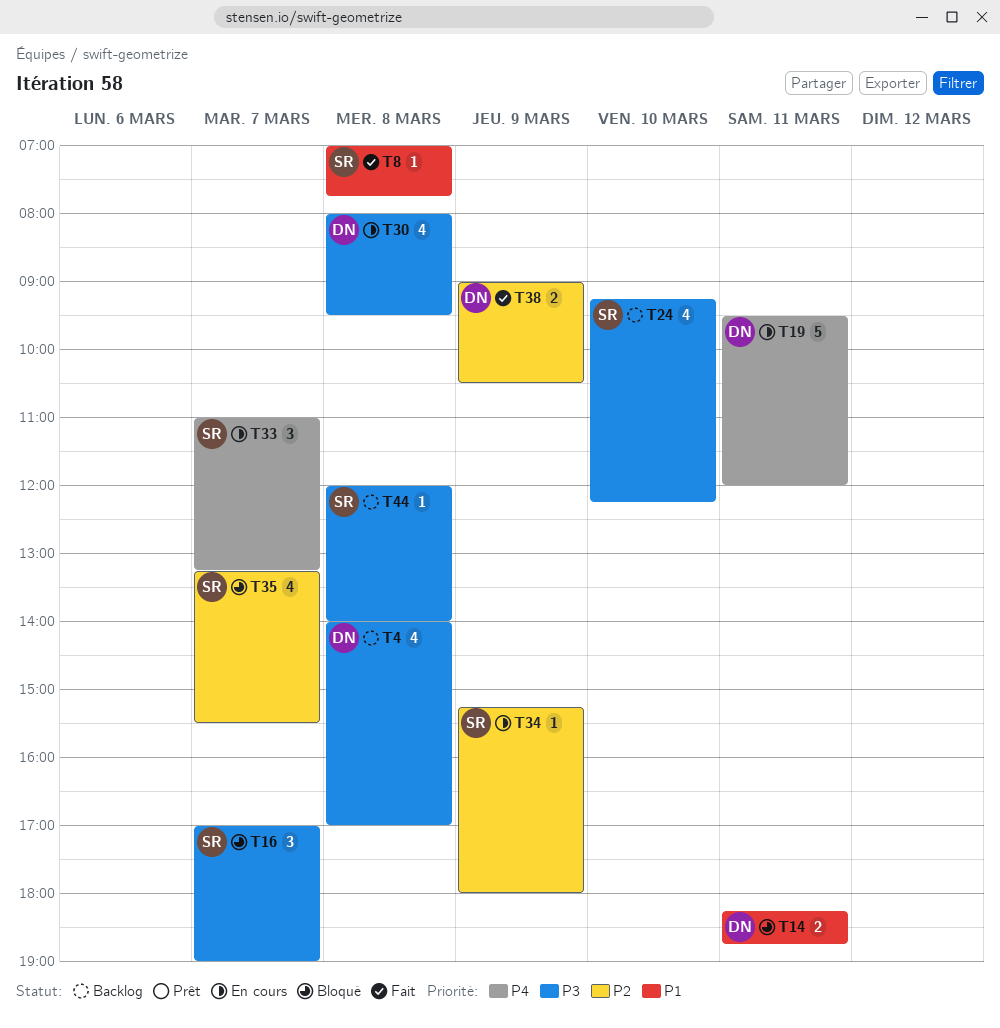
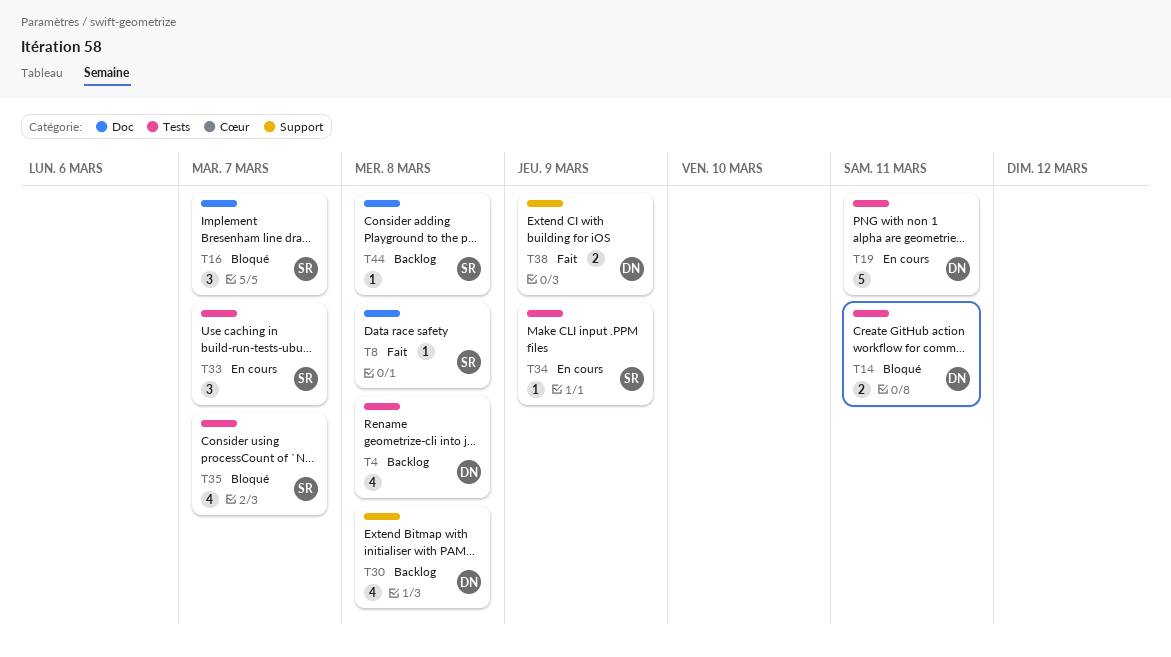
T24: present -> none
T30, status: En cours -> Backlog

